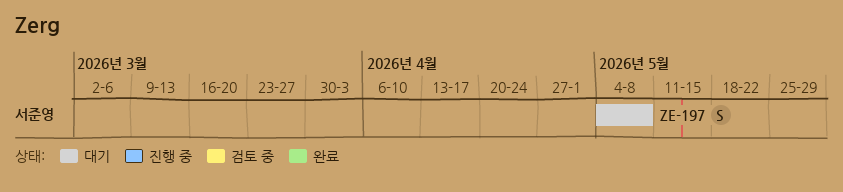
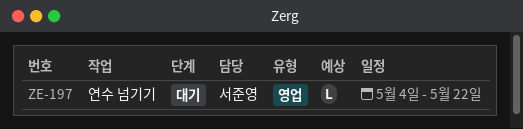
ZE-197, estimate: S -> L
ZE-197, due: May 8 -> May 22

